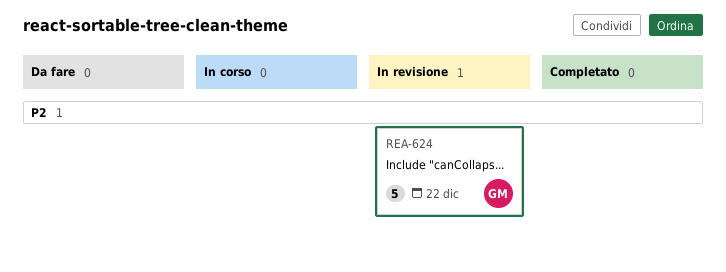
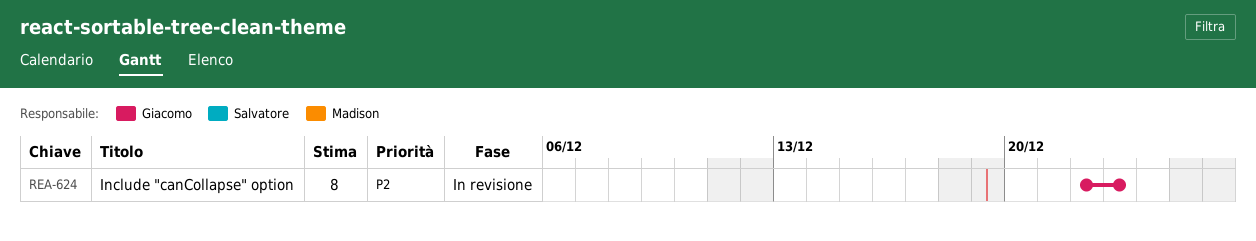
REA-624, estimate: 5 -> 8
REA-624, due: Dec 22 -> Dec 23

